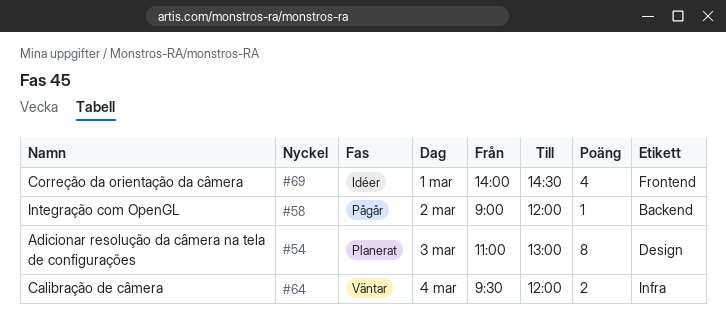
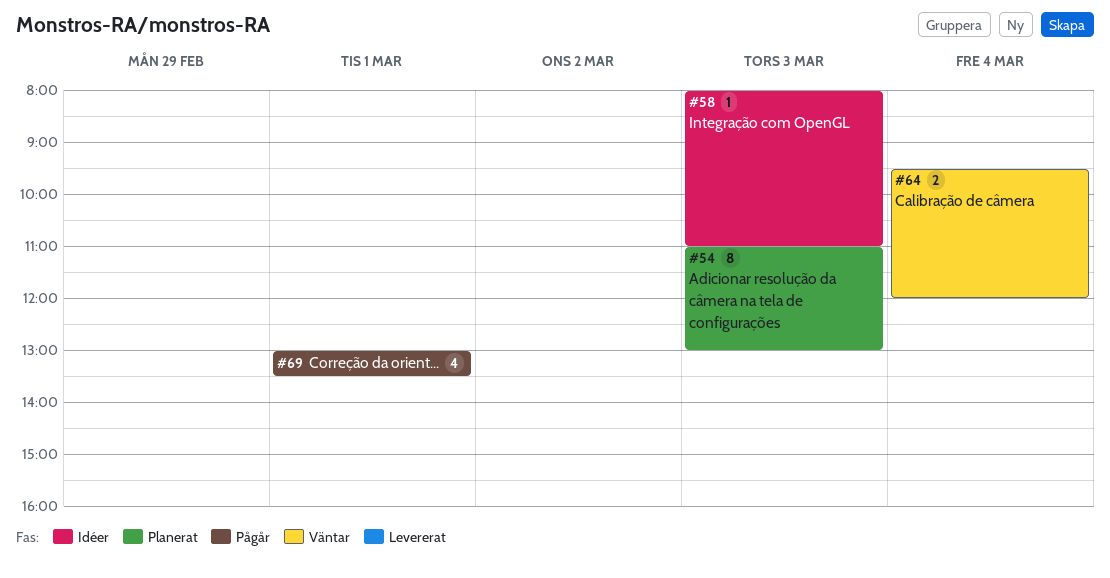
#58, status: Pågår -> Idéer
#58, day: Mar 2 -> Mar 3
#58, begins: 09:00 -> 08:00
#58, ends: 12:00 -> 11:00
#69, status: Idéer -> Pågår
#69, begins: 14:00 -> 13:00
#69, ends: 14:30 -> 13:30

